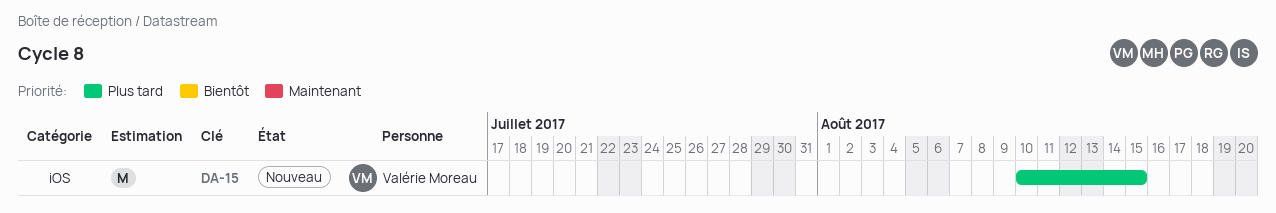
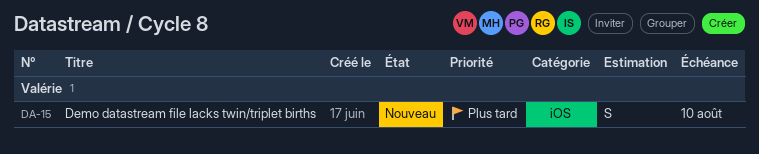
DA-15, estimate: M -> S
DA-15, due: Aug 15 -> Aug 10

